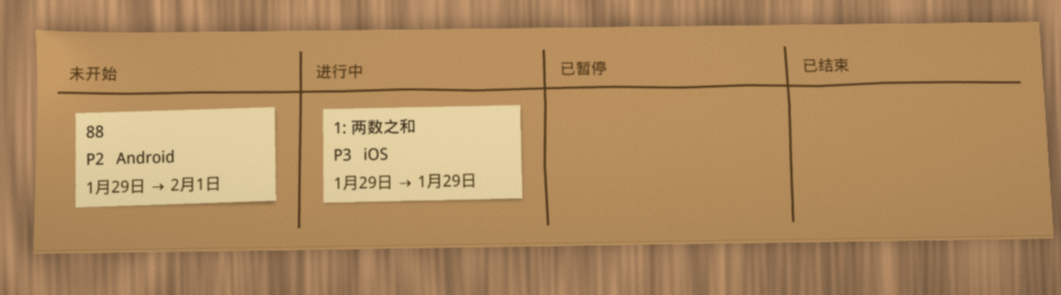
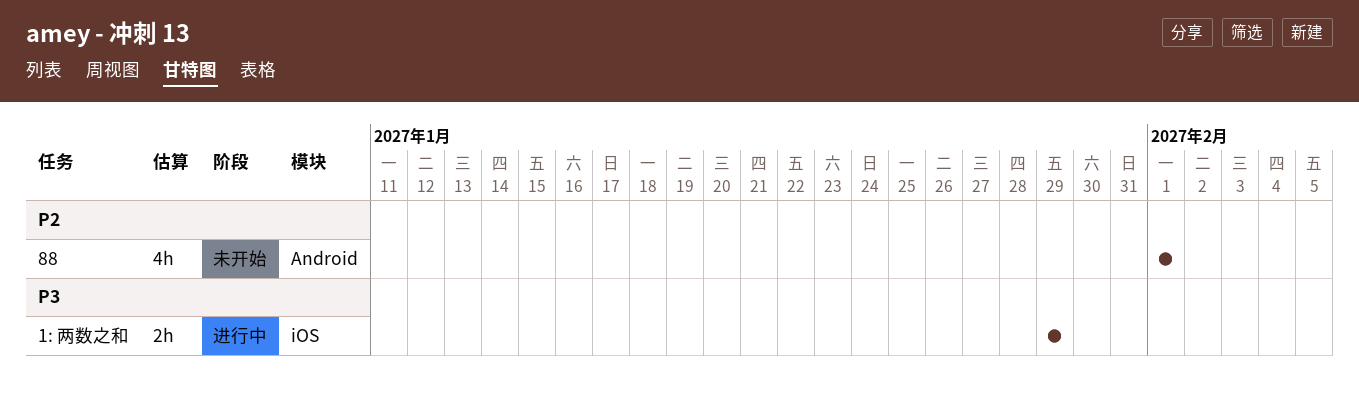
88, start: Jan 29 -> Feb 1

